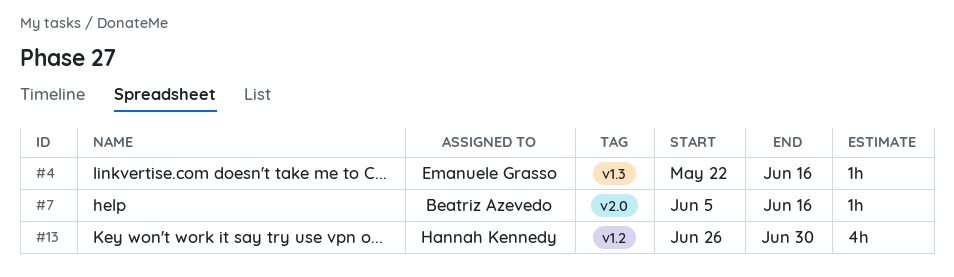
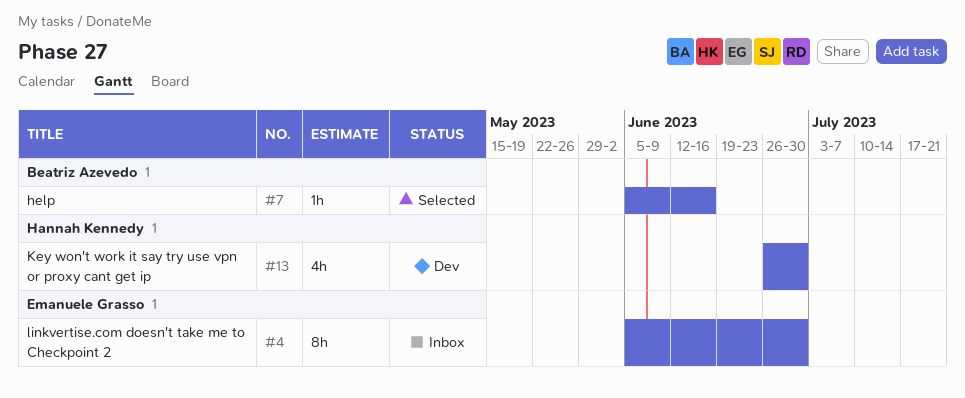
#4, estimate: 1h -> 8h
#4, start: May 22 -> Jun 5
#4, due: Jun 16 -> Jun 30

